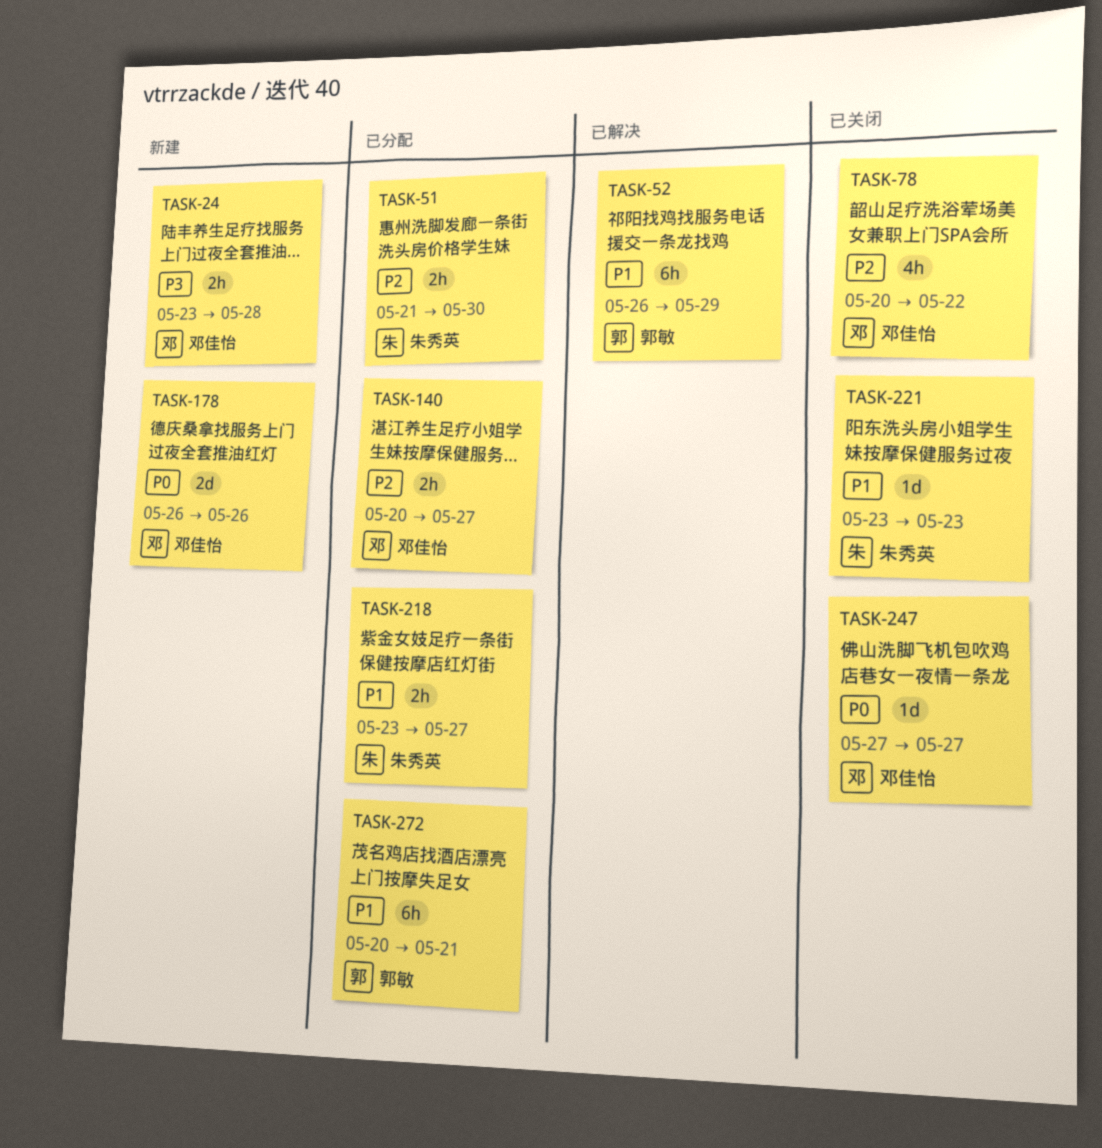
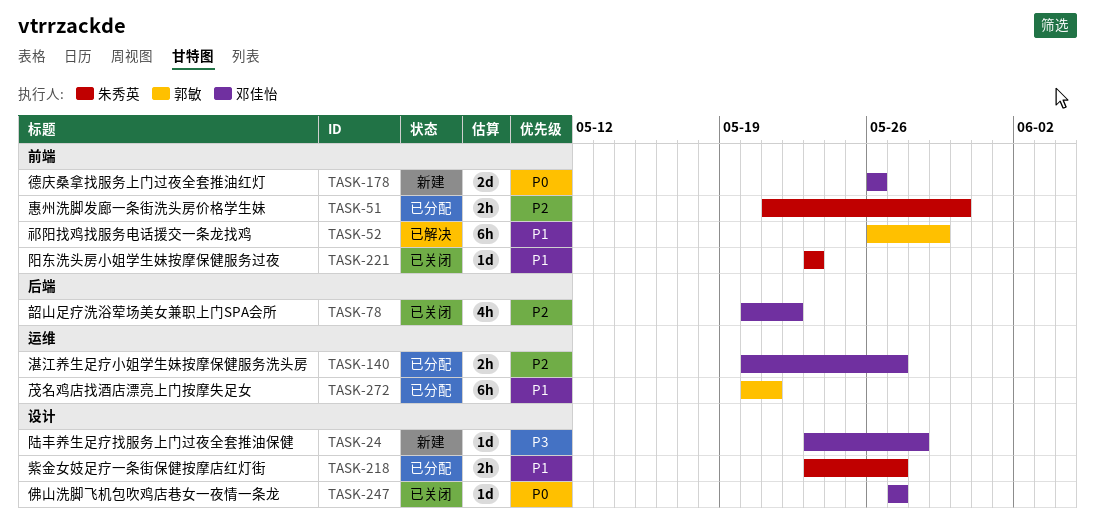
TASK-24, estimate: 2h -> 1d

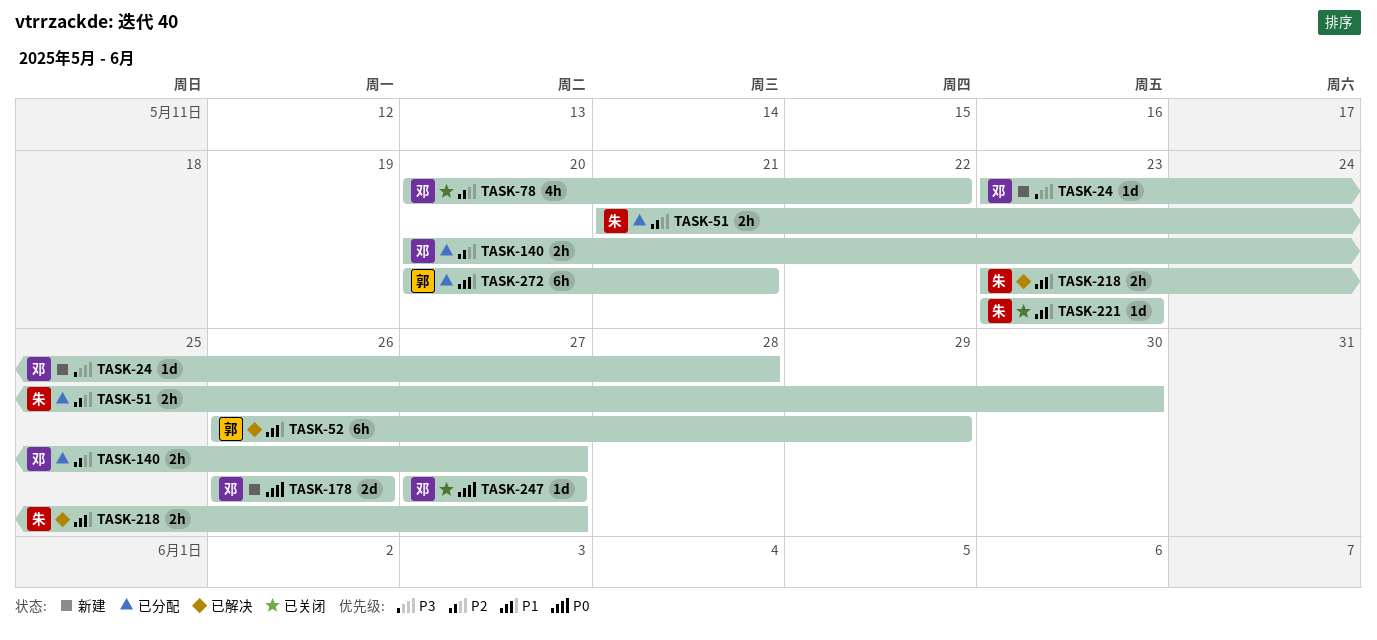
TASK-218, status: 已分配 -> 已解决

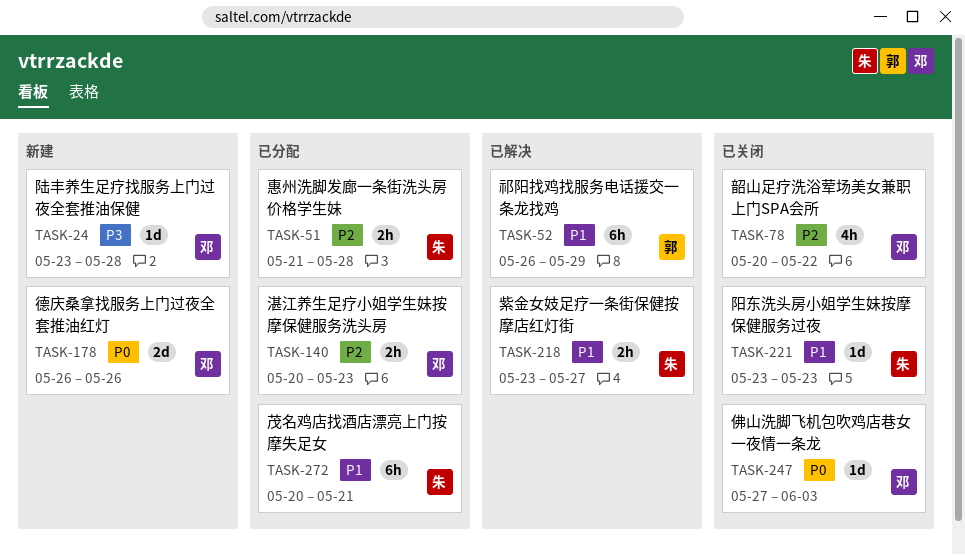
TASK-51, due: May 30 -> May 28
TASK-140, due: May 27 -> May 23
TASK-247, due: May 27 -> Jun 3
TASK-272, owner: 郭 -> 朱

